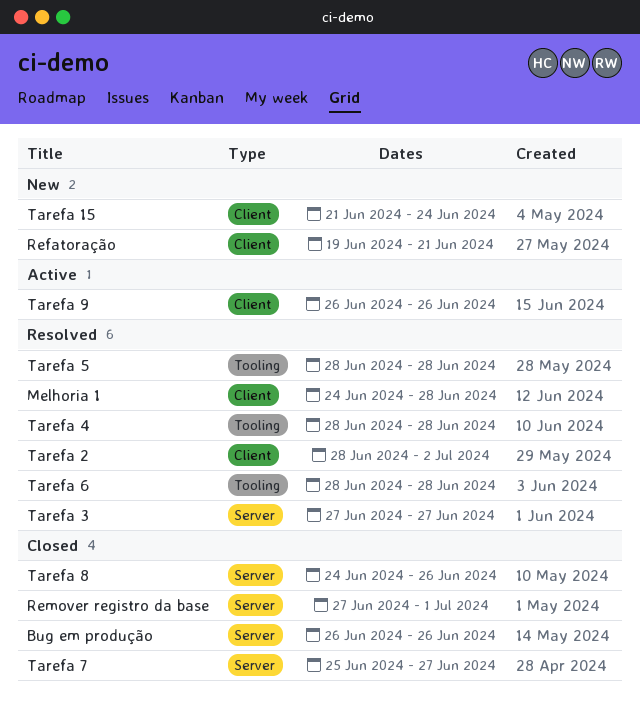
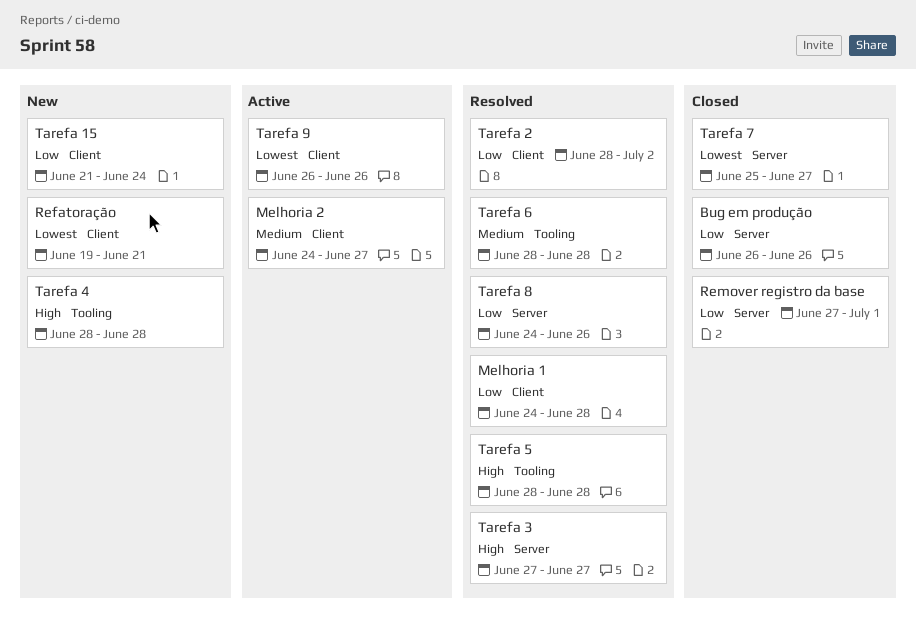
Melhoria 2: none -> present
Tarefa 4, status: Resolved -> New
Tarefa 8, status: Closed -> Resolved

